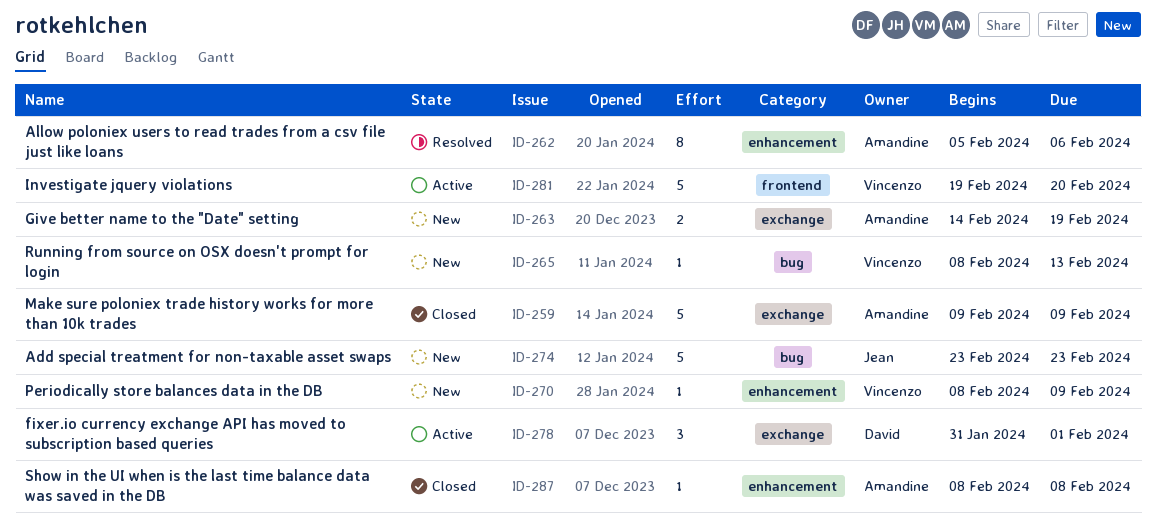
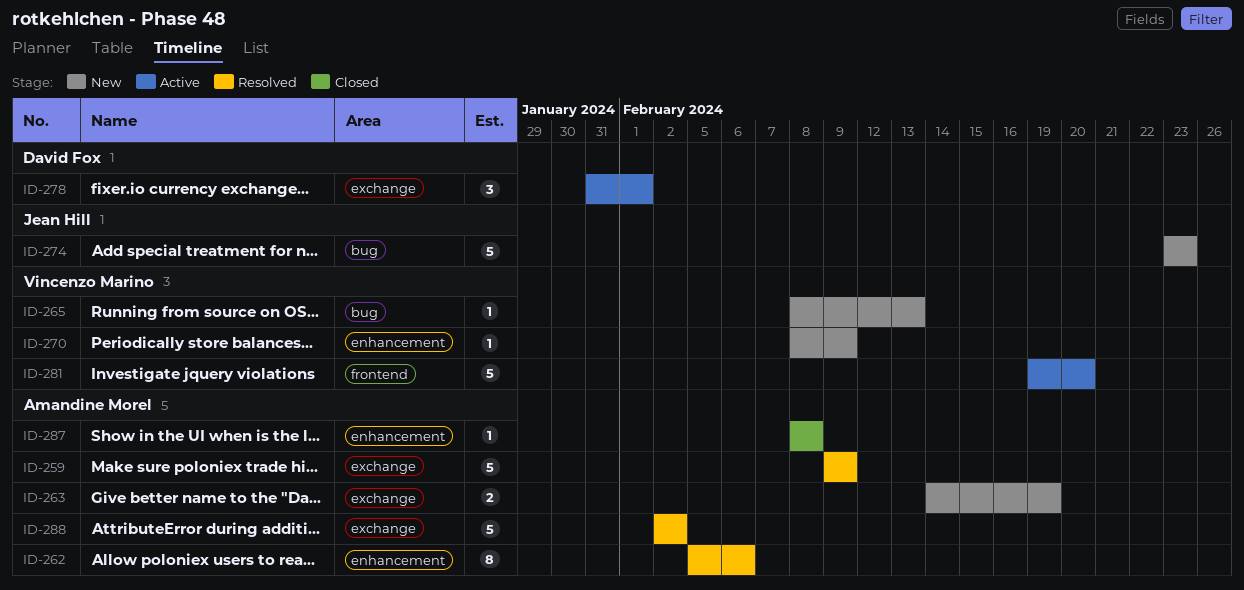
ID-259, status: Closed -> Resolved
ID-288: none -> present

